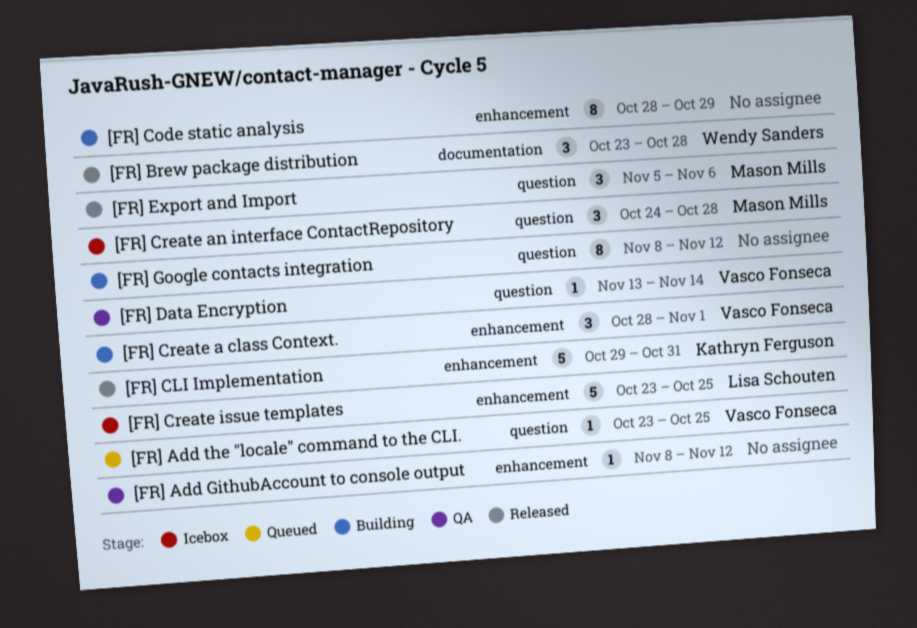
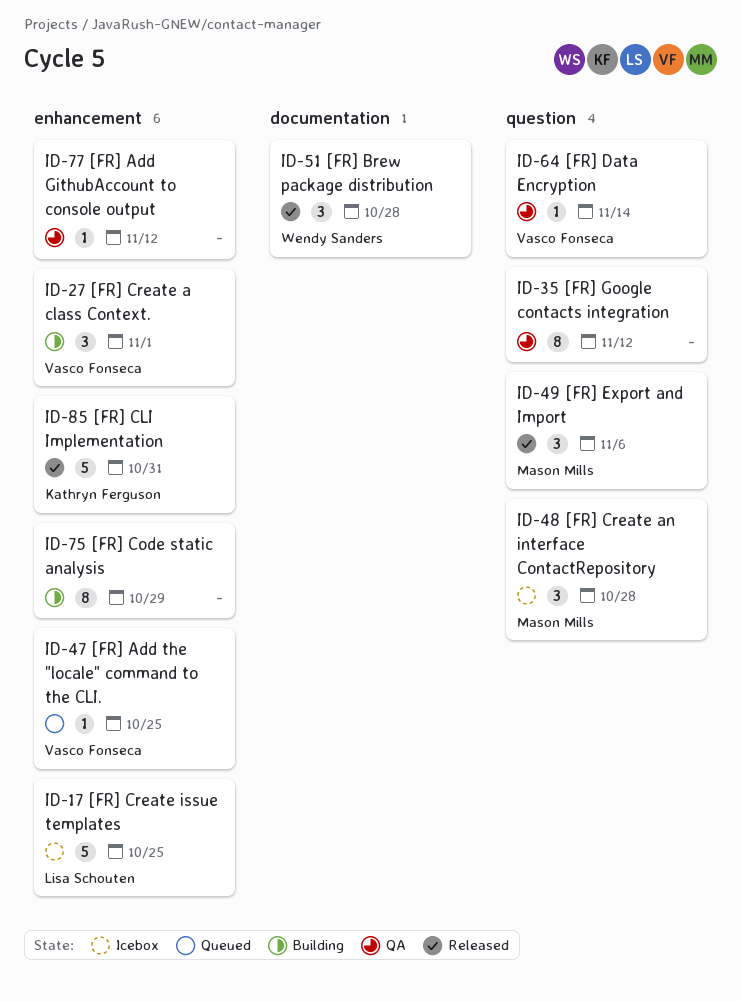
[FR] Add the "locale" command to the CLI., label: question -> enhancement
[FR] Google contacts integration, status: Building -> QA

